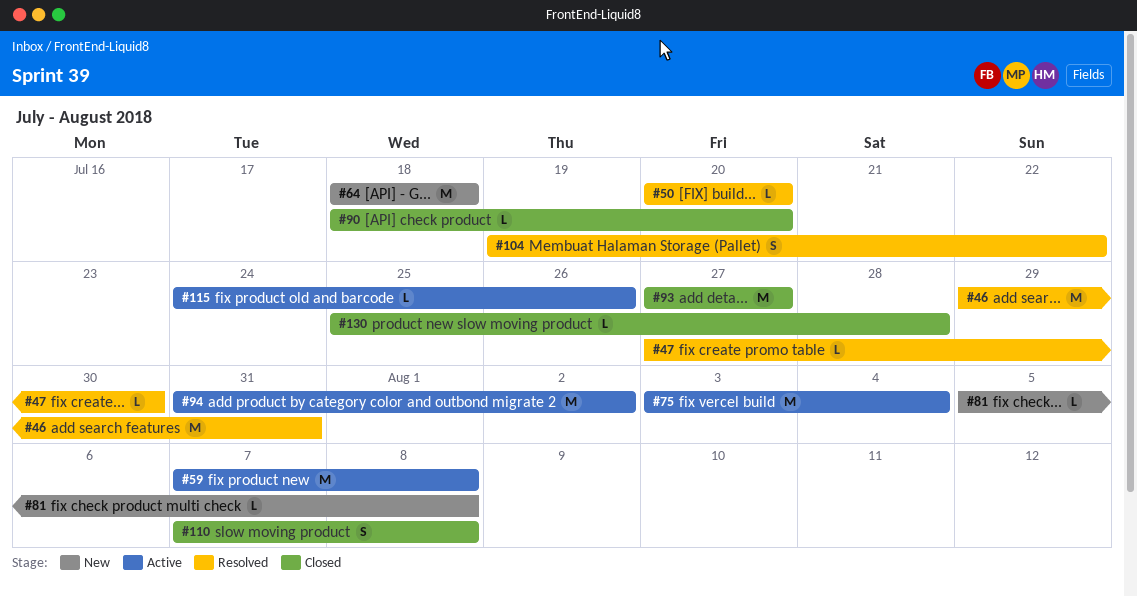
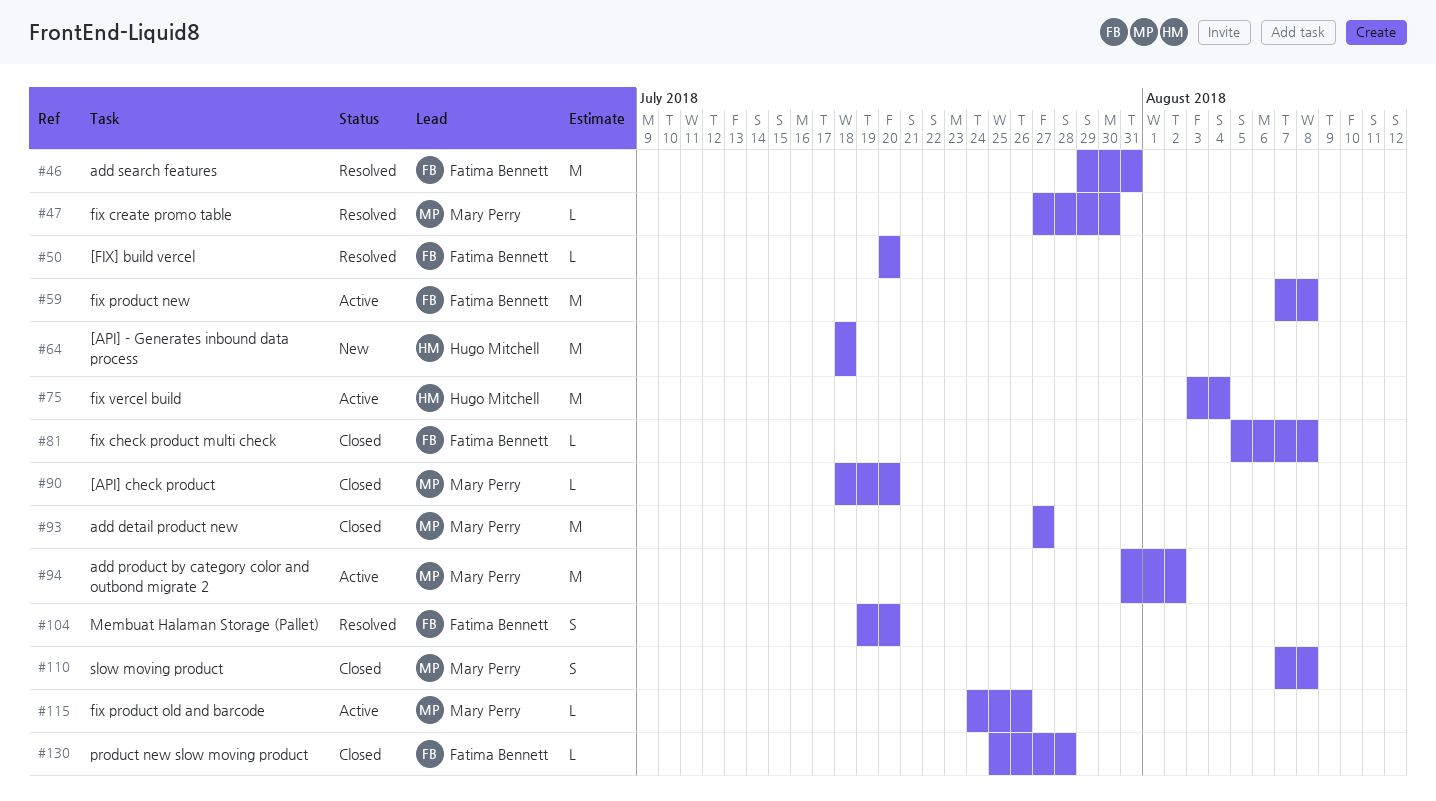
#81, status: New -> Closed
#104, due: Jul 22 -> Jul 20

